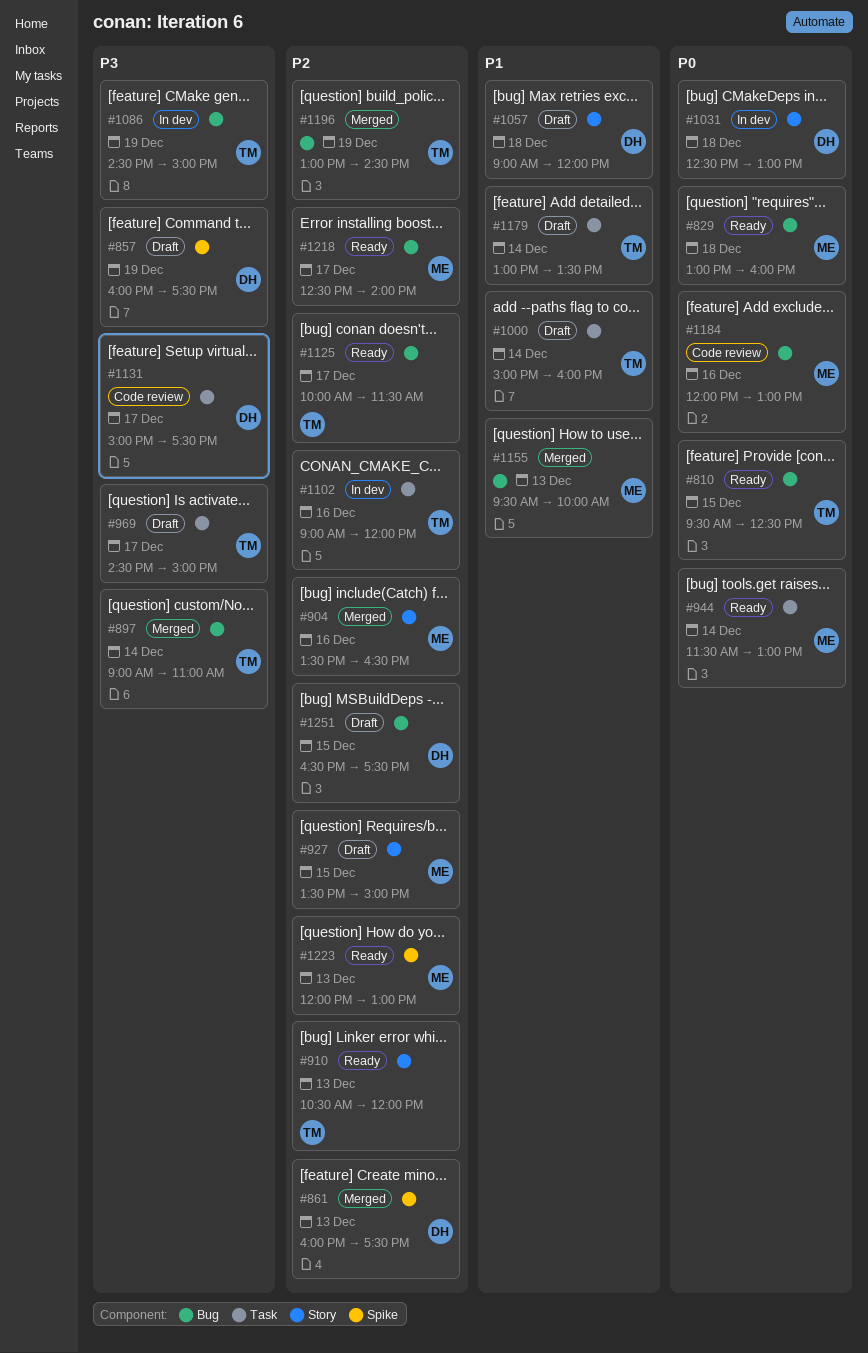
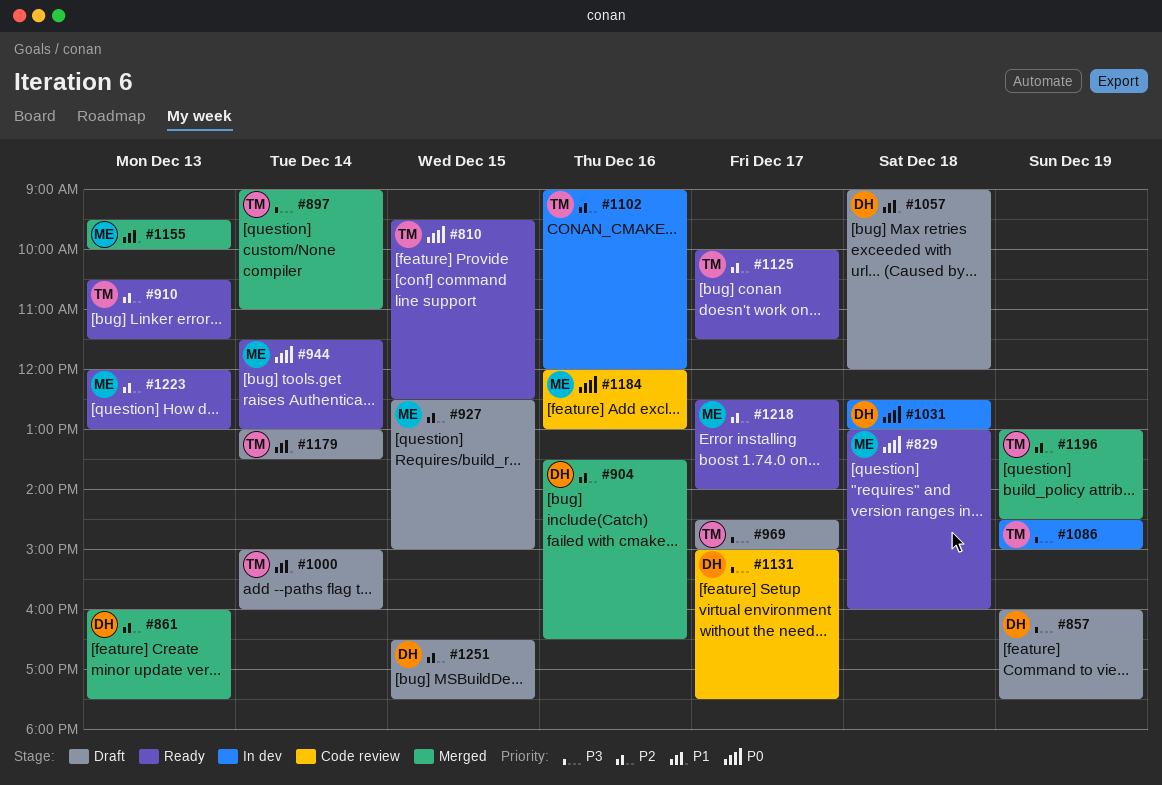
#904, owner: ME -> DH
#910, ends: 12:00 -> 11:30
#927, begins: 13:30 -> 12:30

